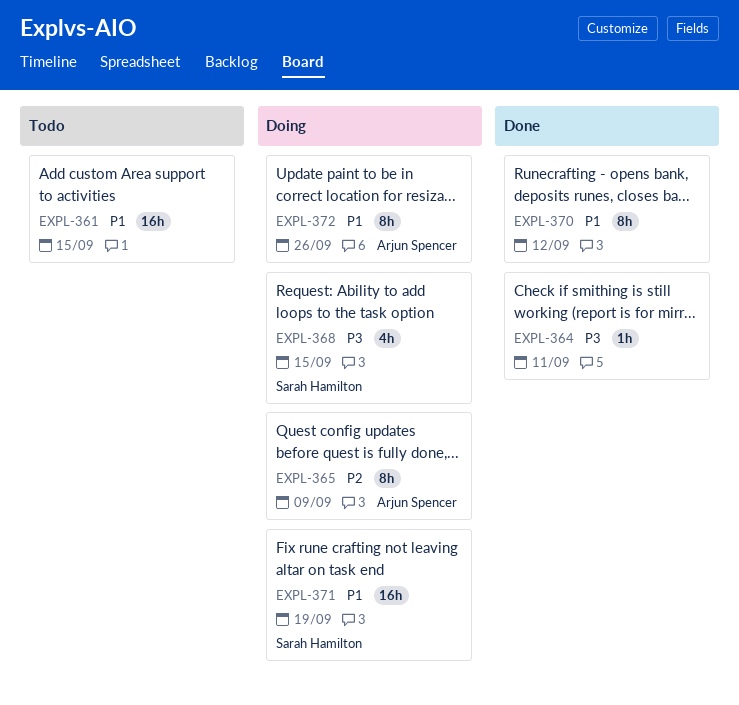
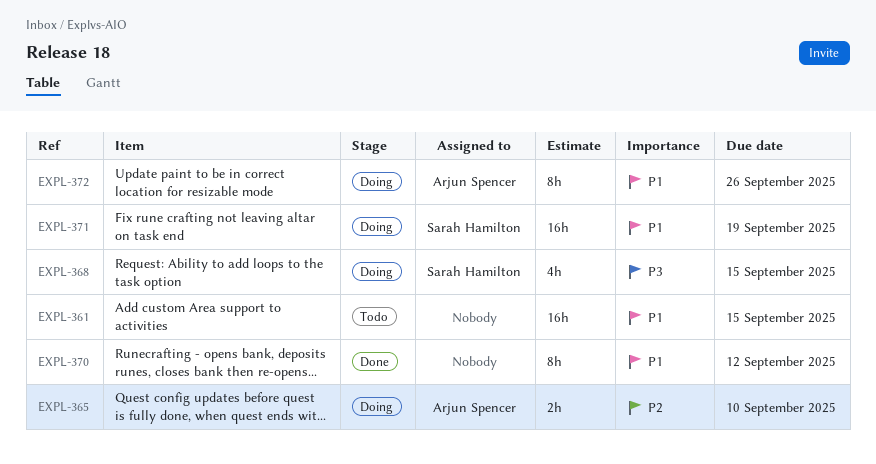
EXPL-364: present -> none
EXPL-365, estimate: 8h -> 2h
EXPL-365, due: Sep 9 -> Sep 10

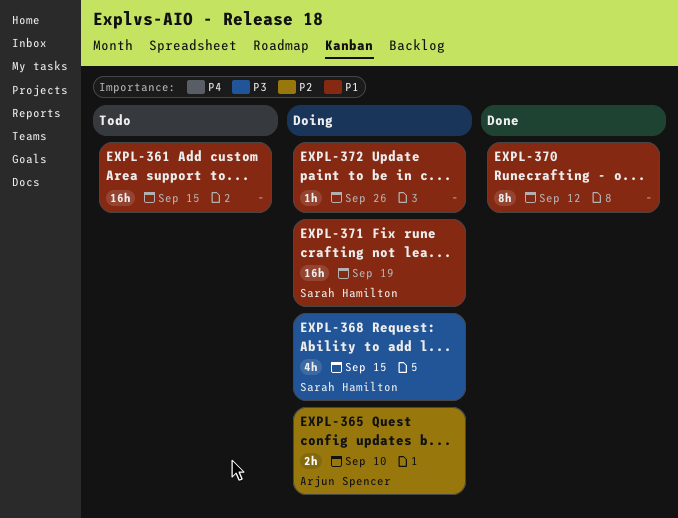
EXPL-372, owner: Arjun Spencer -> none
EXPL-372, estimate: 8h -> 1h

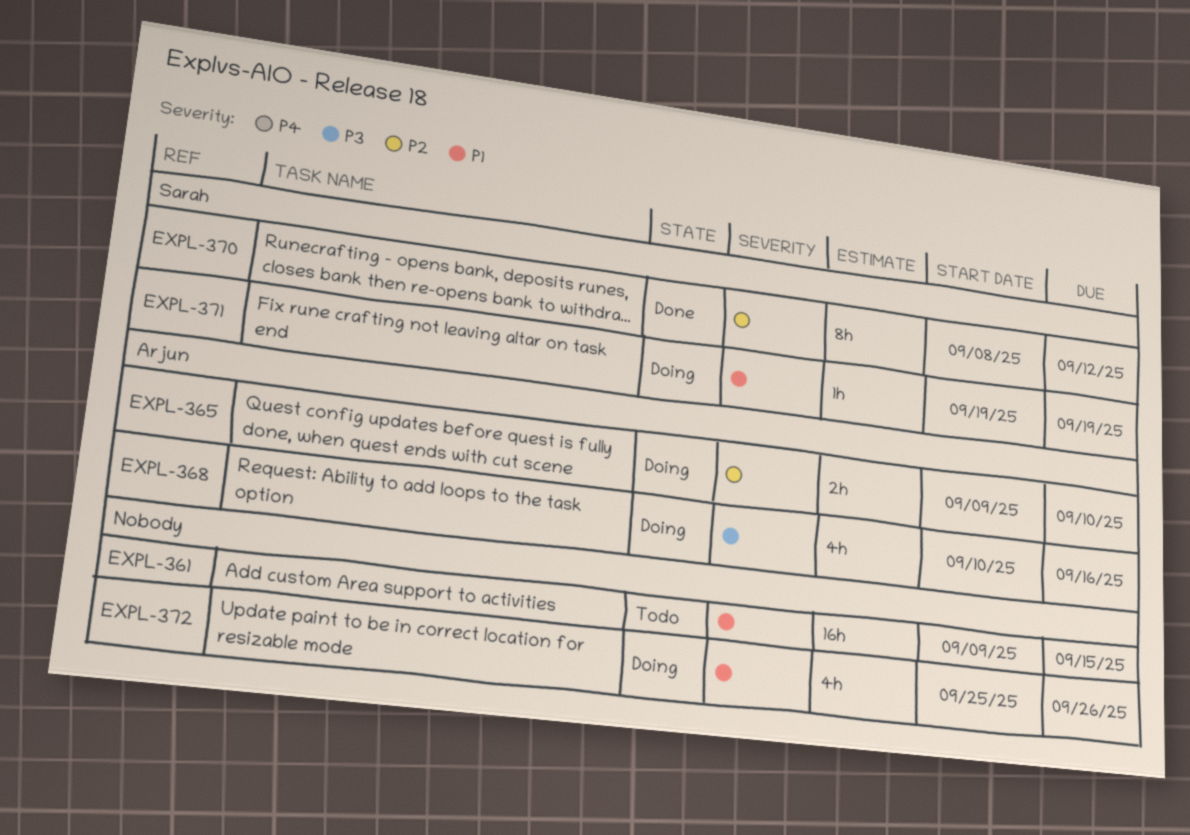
EXPL-368, owner: Sarah Hamilton -> Arjun Spencer
EXPL-368, due: Sep 15 -> Sep 16
EXPL-370, owner: none -> Sarah Hamilton
EXPL-370, priority: P1 -> P2
EXPL-371, estimate: 16h -> 1h
EXPL-372, estimate: 1h -> 4h

